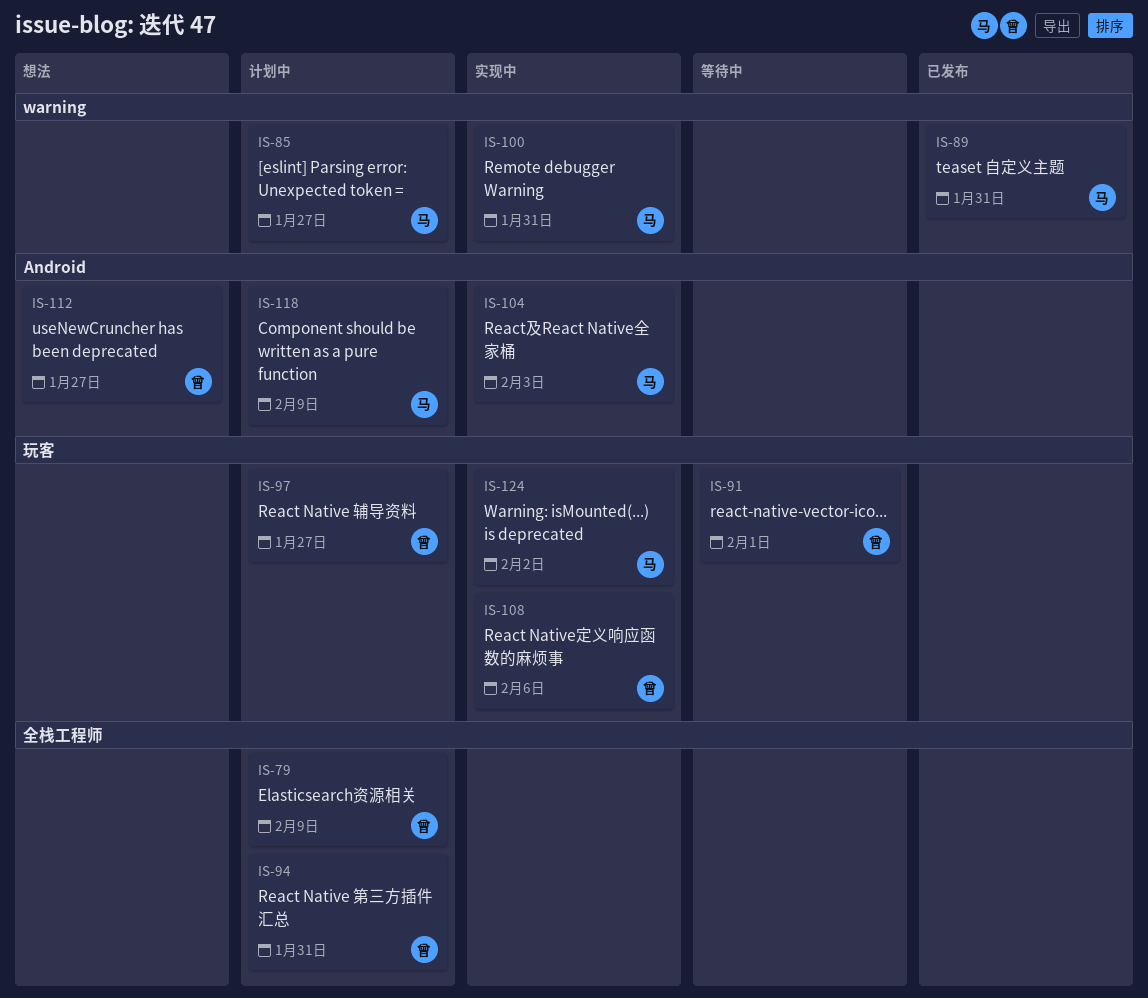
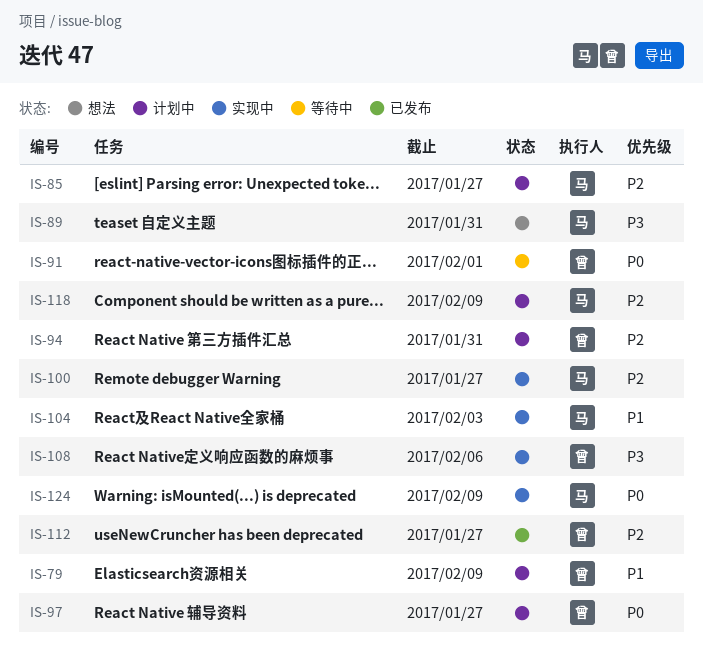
IS-89, status: 已发布 -> 想法
IS-100, due: Jan 31 -> Jan 27
IS-112, status: 想法 -> 已发布
IS-124, due: Feb 2 -> Feb 9

